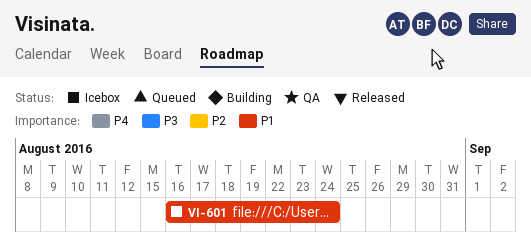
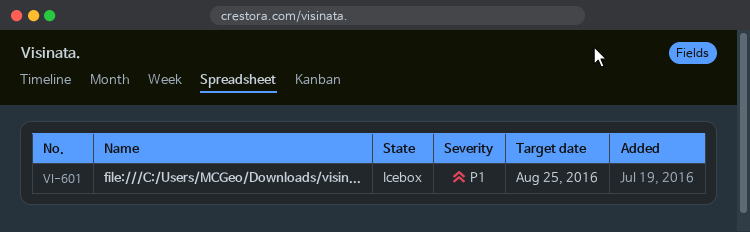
VI-601, due: Aug 24 -> Aug 25

